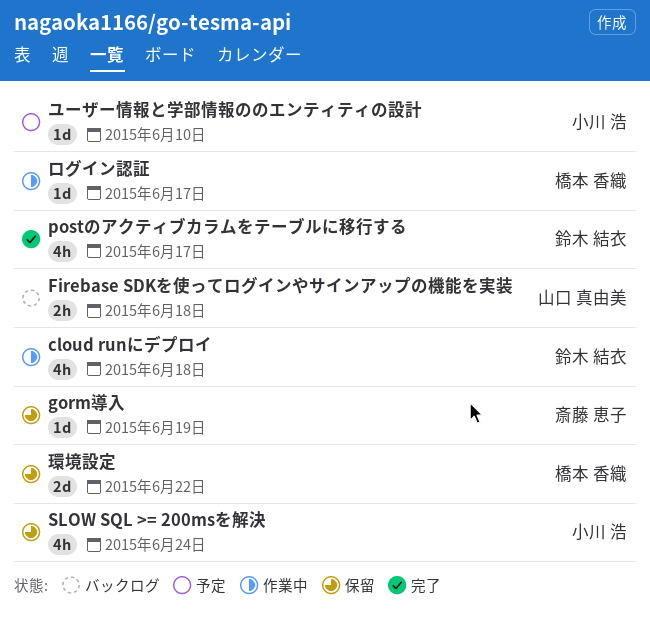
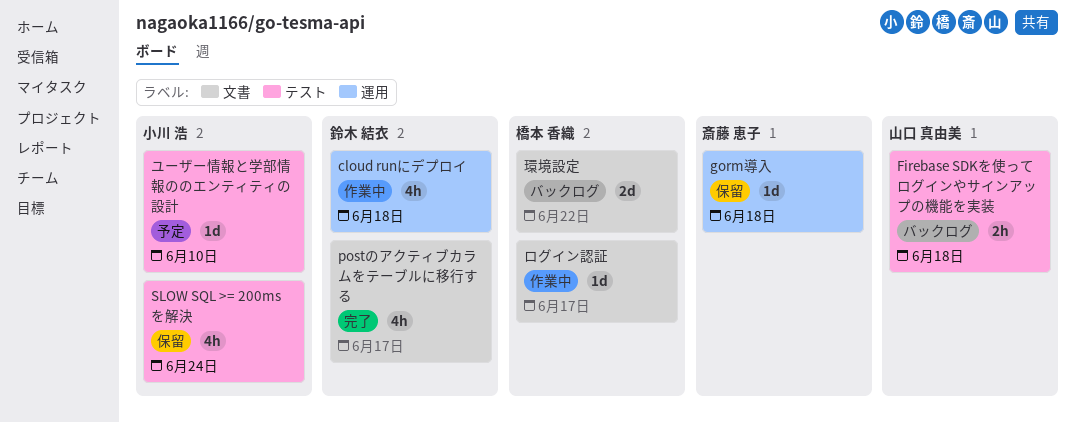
gorm導入, due: Jun 19 -> Jun 18
環境設定, status: 保留 -> バックログ

